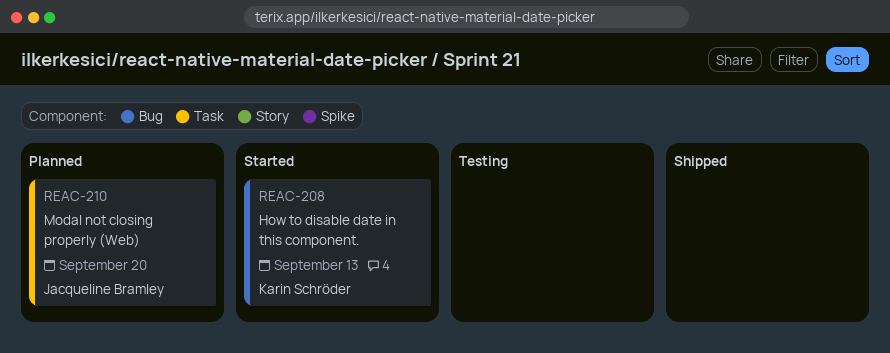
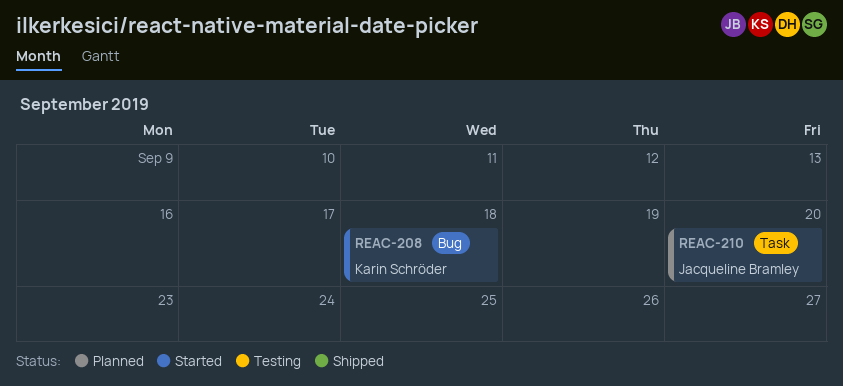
REAC-208, due: Sep 13 -> Sep 18

